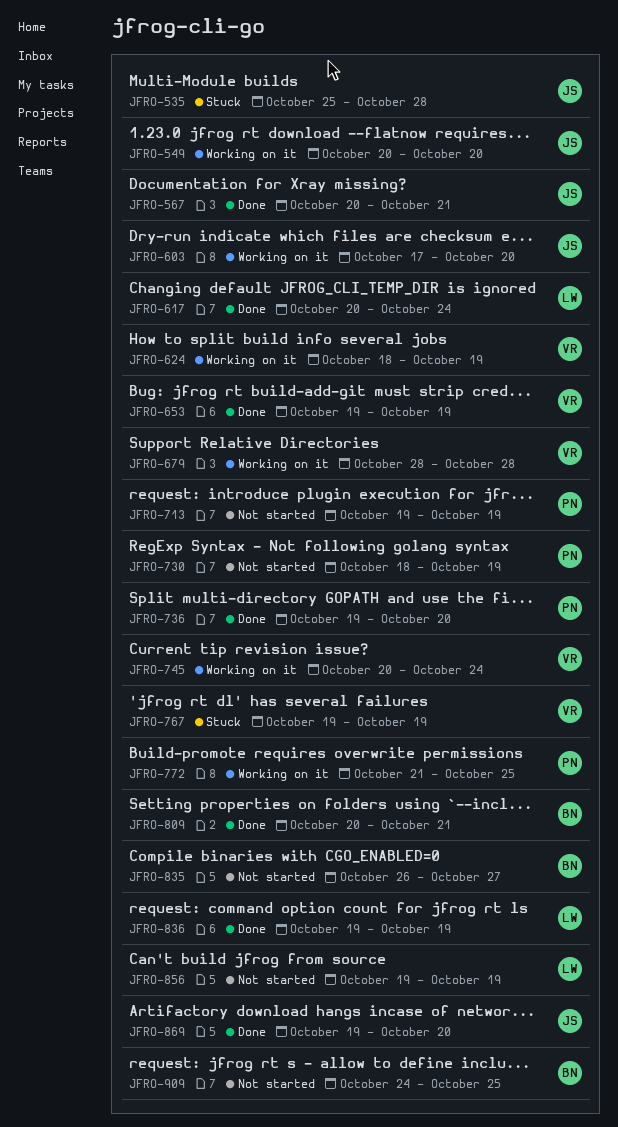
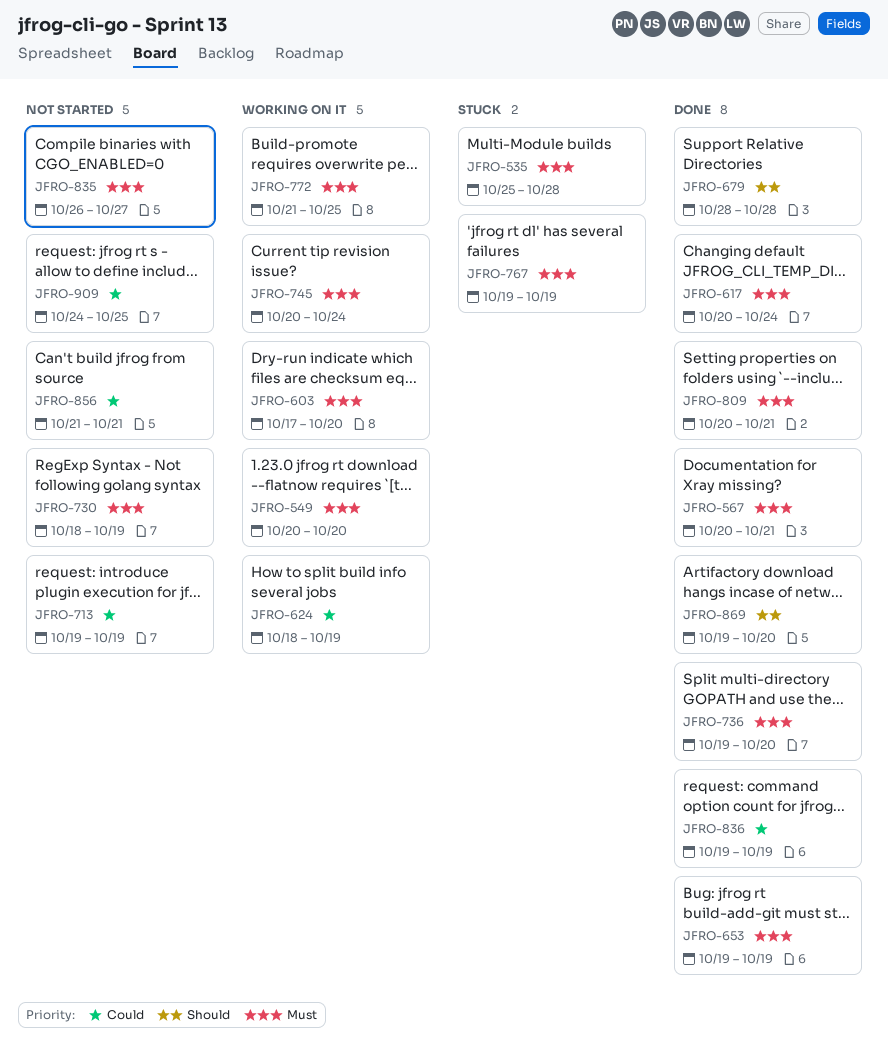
JFRO-679, status: Working on it -> Done
JFRO-856, start: Oct 19 -> Oct 21
JFRO-856, due: Oct 19 -> Oct 21

